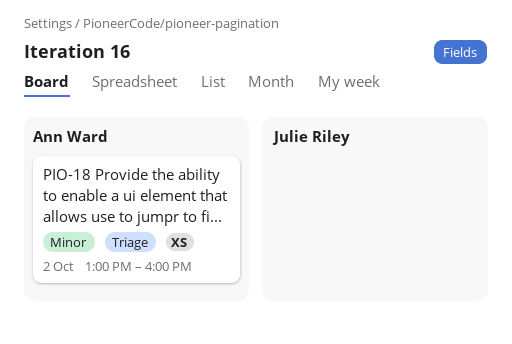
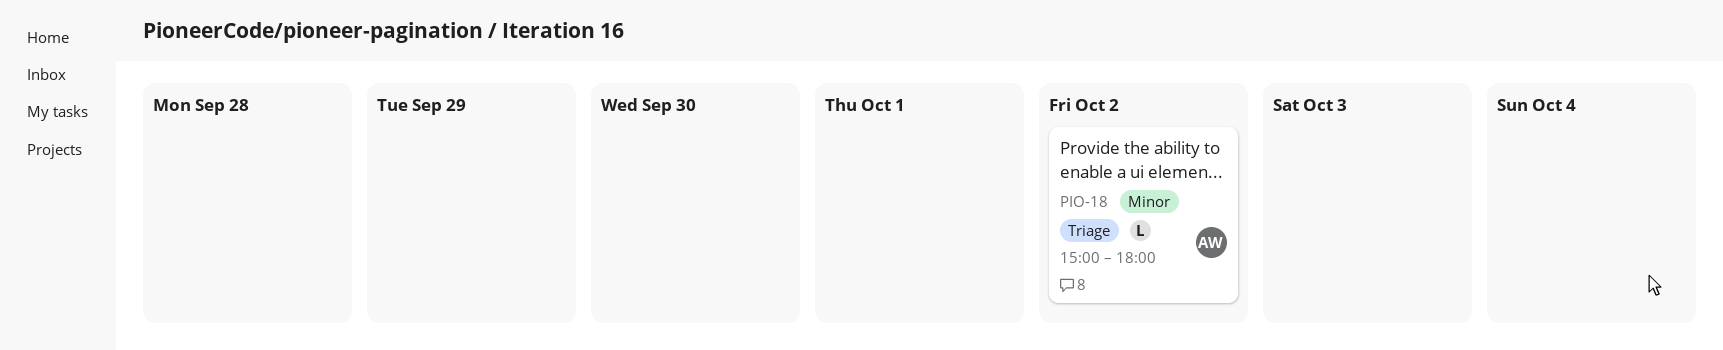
PIO-18, estimate: XS -> L
PIO-18, begins: 13:00 -> 15:00
PIO-18, ends: 16:00 -> 18:00

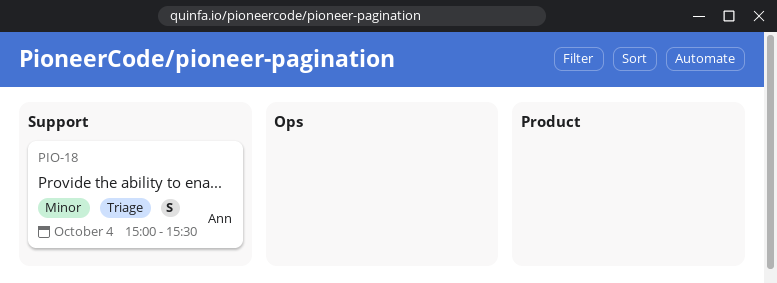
PIO-18, estimate: L -> S
PIO-18, day: Oct 2 -> Oct 4
PIO-18, ends: 18:00 -> 15:30

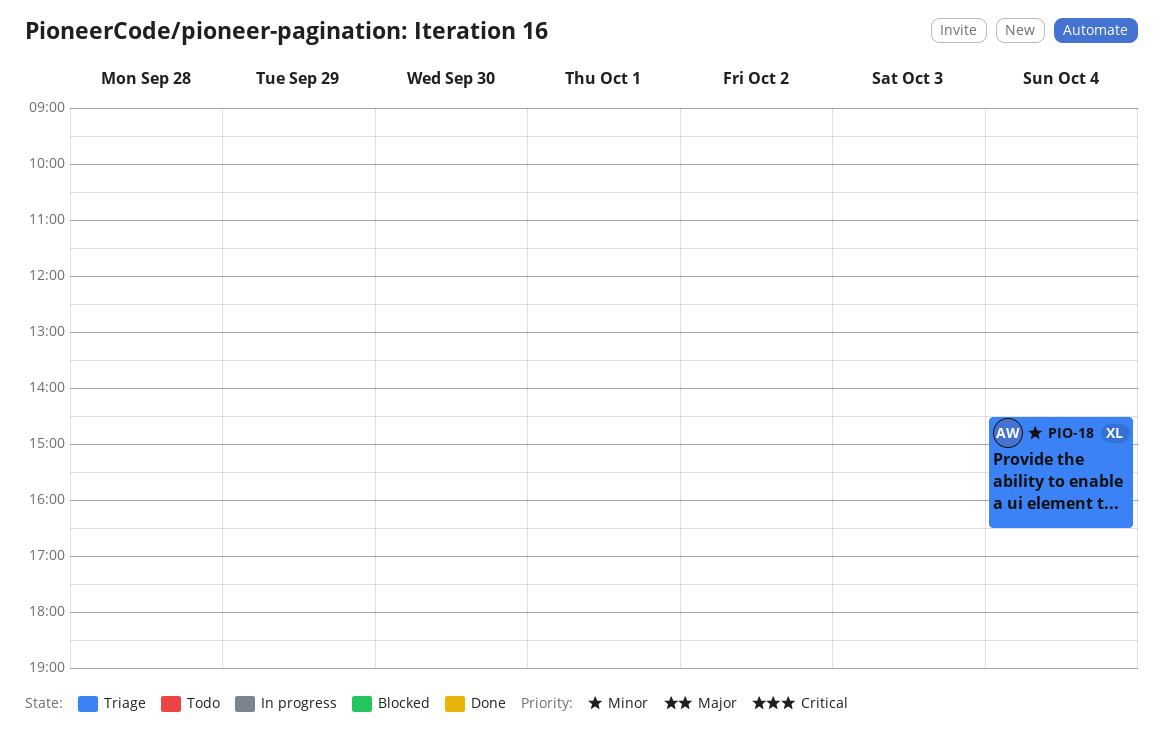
PIO-18, estimate: S -> XL
PIO-18, begins: 15:00 -> 14:30
PIO-18, ends: 15:30 -> 16:30

